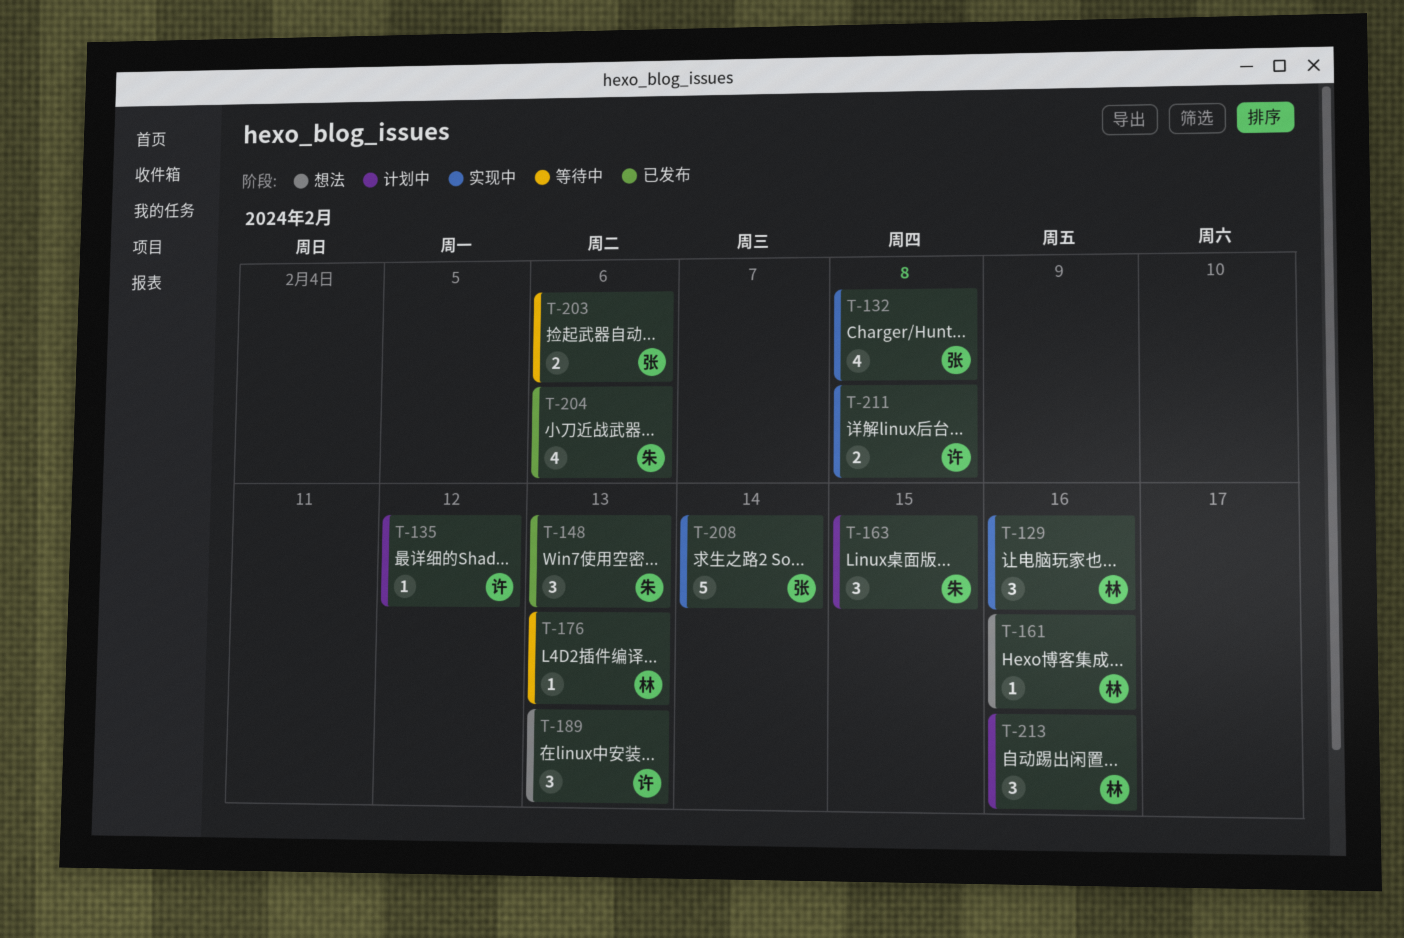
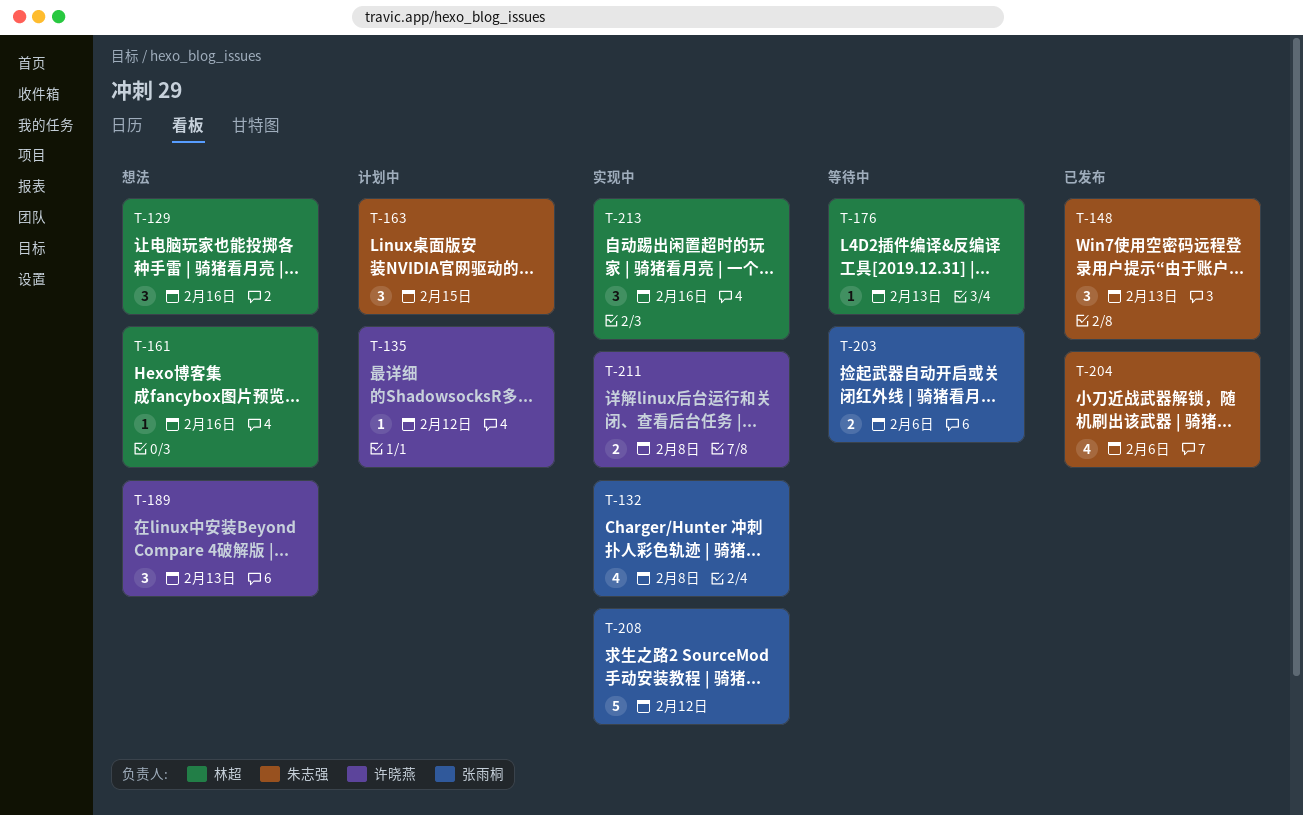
T-129, status: 实现中 -> 想法
T-208, due: Feb 14 -> Feb 12
T-213, status: 计划中 -> 实现中

